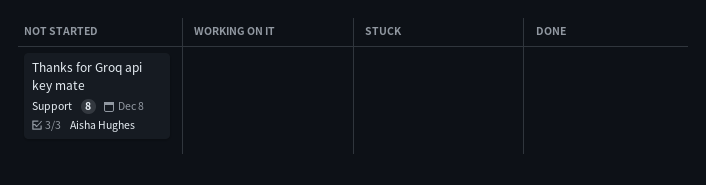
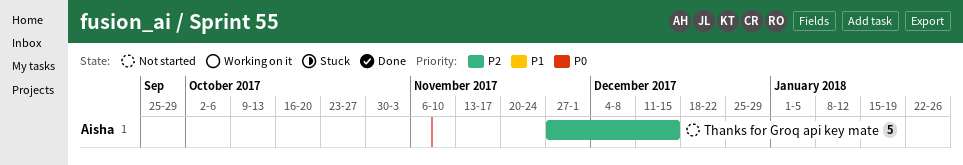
Thanks for Groq api key mate, estimate: 8 -> 5
Thanks for Groq api key mate, due: Dec 8 -> Dec 15

